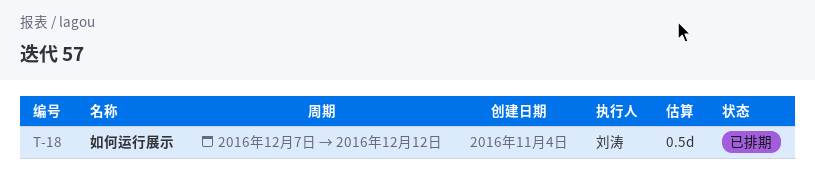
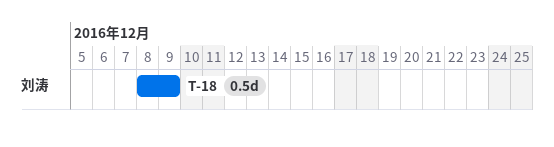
T-18, start: Dec 7 -> Dec 8
T-18, due: Dec 12 -> Dec 9

